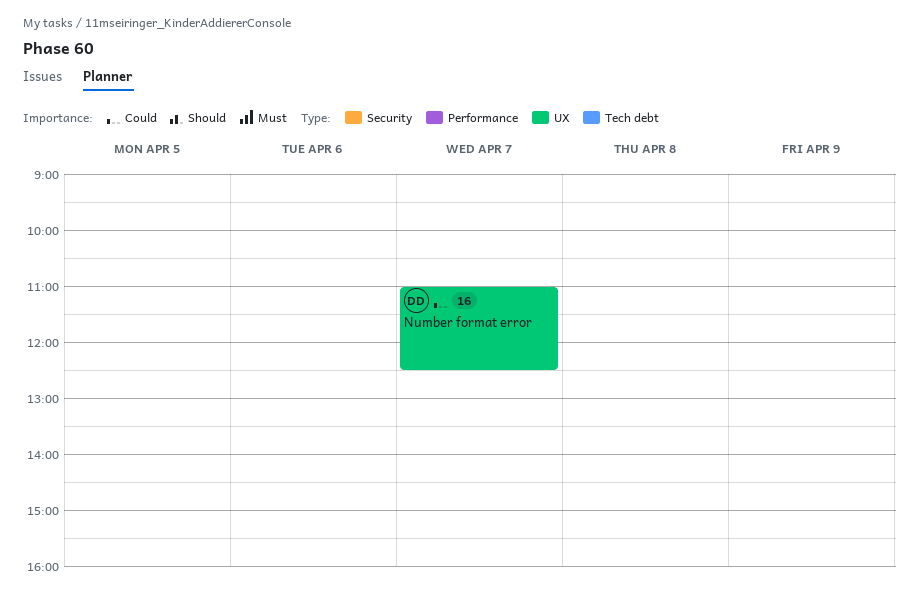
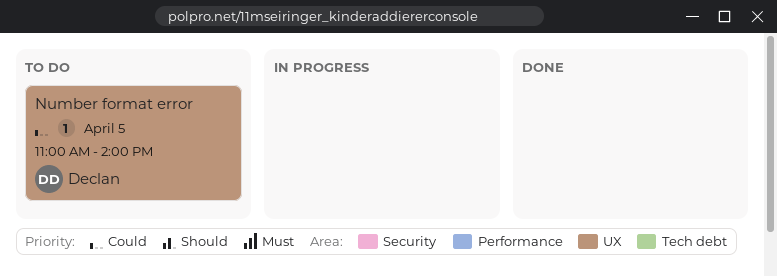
Number format error, estimate: 16 -> 1
Number format error, day: Apr 7 -> Apr 5
Number format error, ends: 12:30 -> 14:00

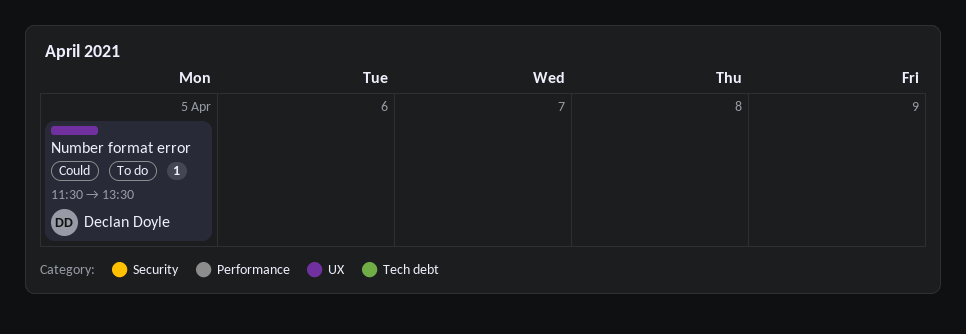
Number format error, begins: 11:00 -> 11:30
Number format error, ends: 14:00 -> 13:30

